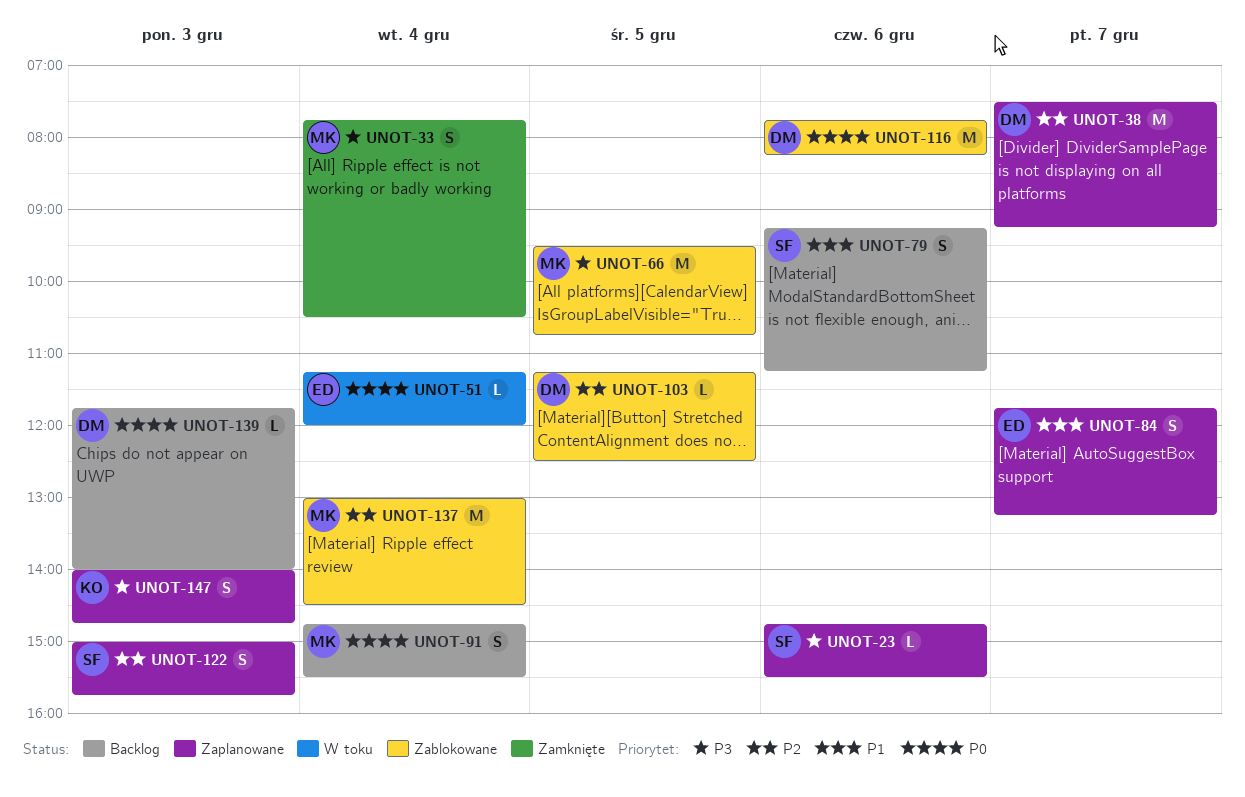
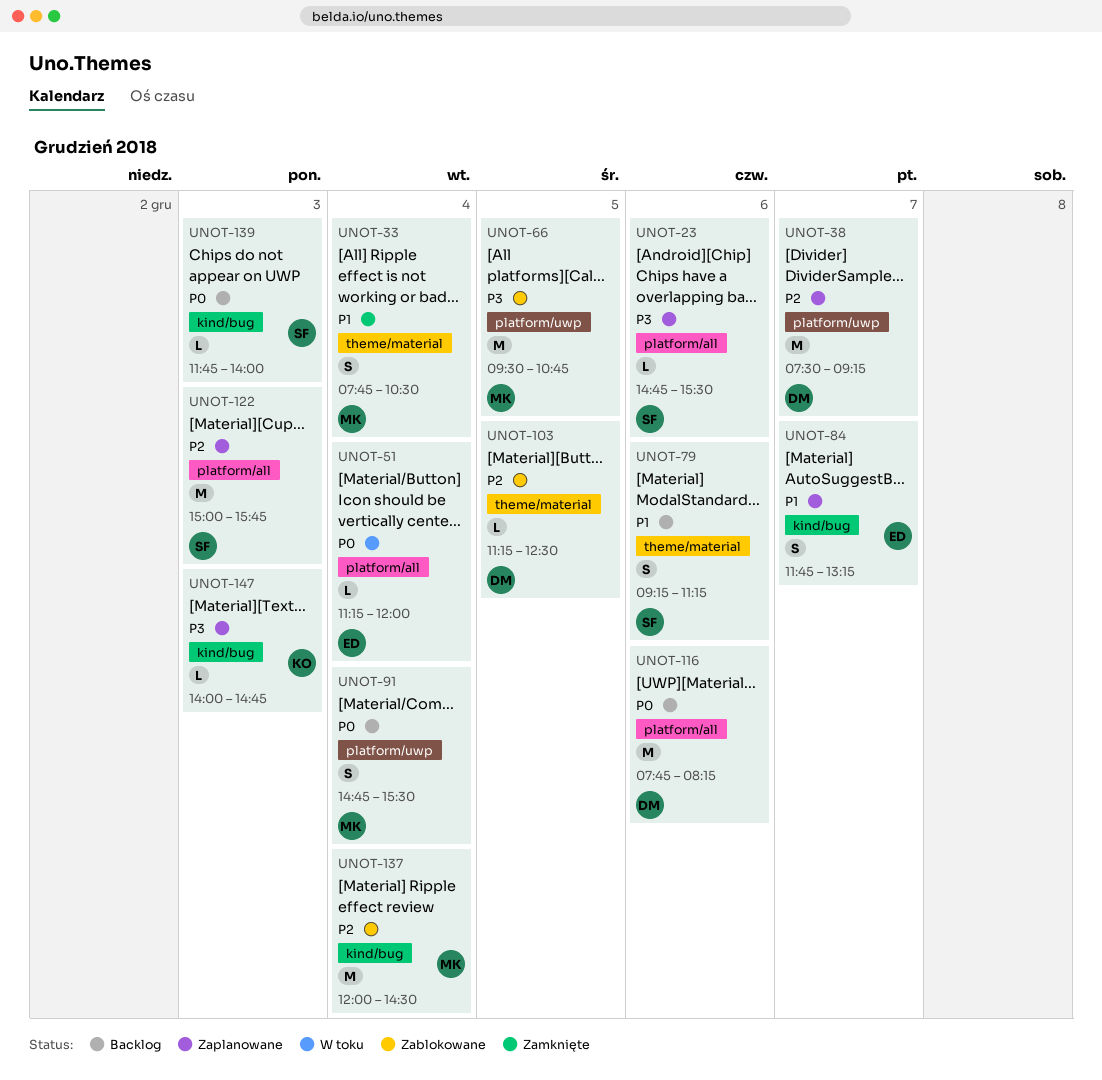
UNOT-33, priority: P3 -> P1
UNOT-116, status: Zablokowane -> Backlog
UNOT-122, estimate: S -> M
UNOT-137, begins: 13:00 -> 12:00
UNOT-139, owner: DM -> SF
UNOT-147, estimate: S -> L

